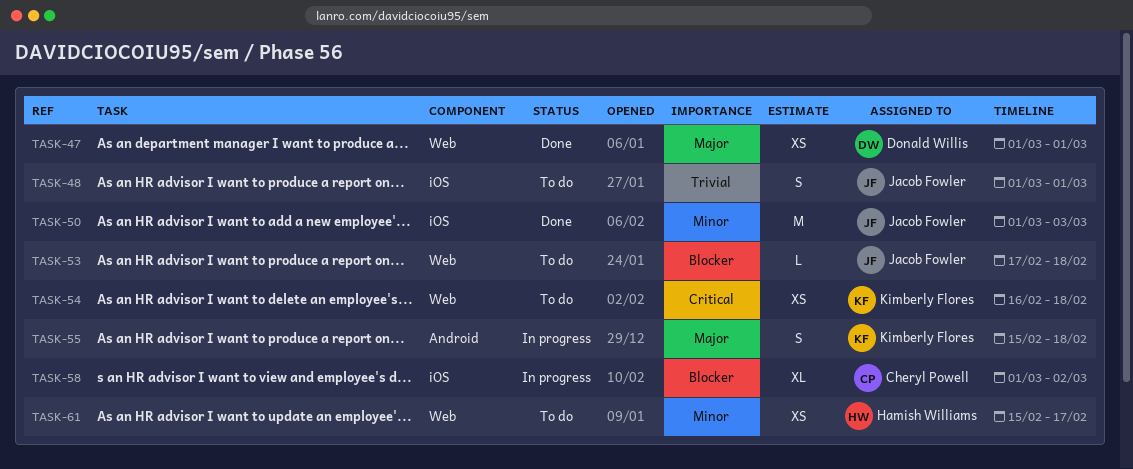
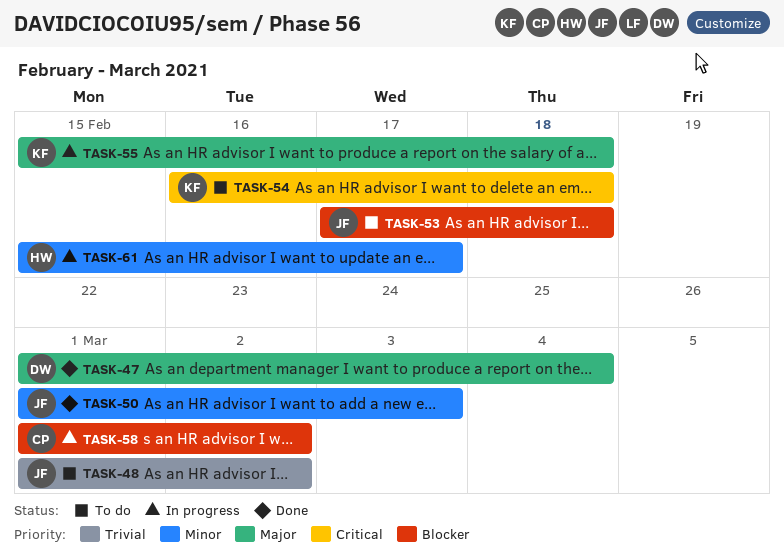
TASK-47, due: Mar 1 -> Mar 4
TASK-48, due: Mar 1 -> Mar 2
TASK-61, status: To do -> In progress

